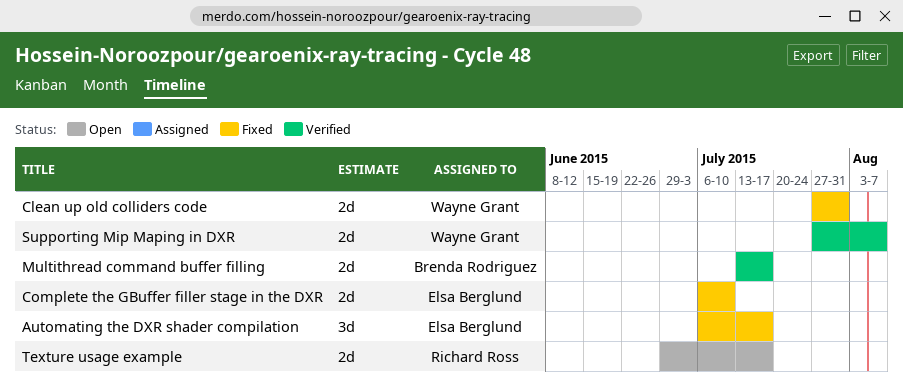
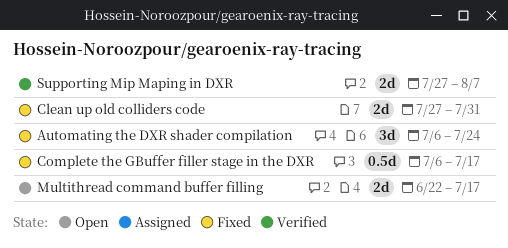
Automating the DXR shader compilation, due: Jul 17 -> Jul 24
Complete the GBuffer filler stage in the DXR, estimate: 2d -> 0.5d
Complete the GBuffer filler stage in the DXR, due: Jul 10 -> Jul 17
Multithread command buffer filling, status: Verified -> Open
Multithread command buffer filling, start: Jul 13 -> Jun 22
Texture usage example: present -> none

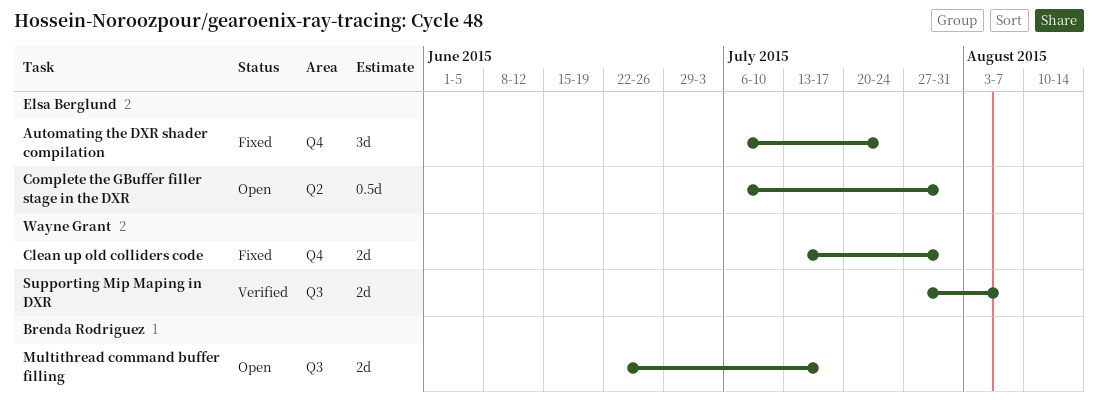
Clean up old colliders code, start: Jul 27 -> Jul 13
Complete the GBuffer filler stage in the DXR, status: Fixed -> Open
Complete the GBuffer filler stage in the DXR, due: Jul 17 -> Jul 31

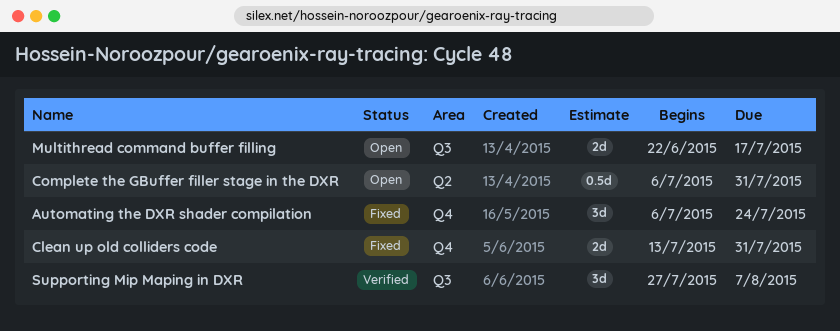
Supporting Mip Maping in DXR, estimate: 2d -> 3d

